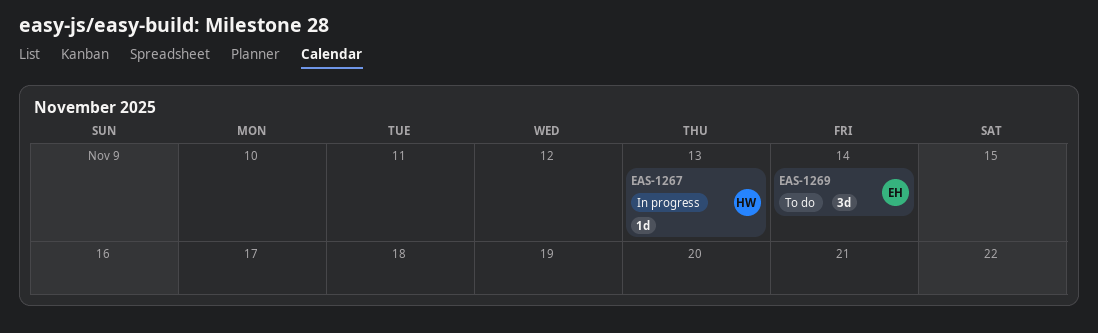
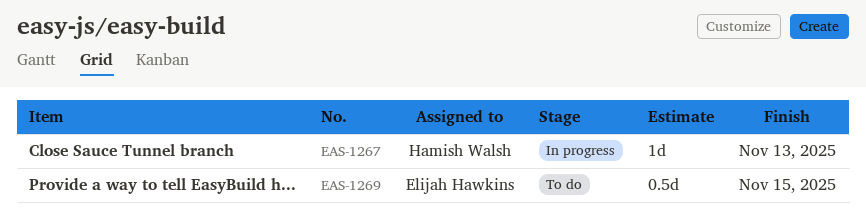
EAS-1269, estimate: 3d -> 0.5d
EAS-1269, due: Nov 14 -> Nov 15

